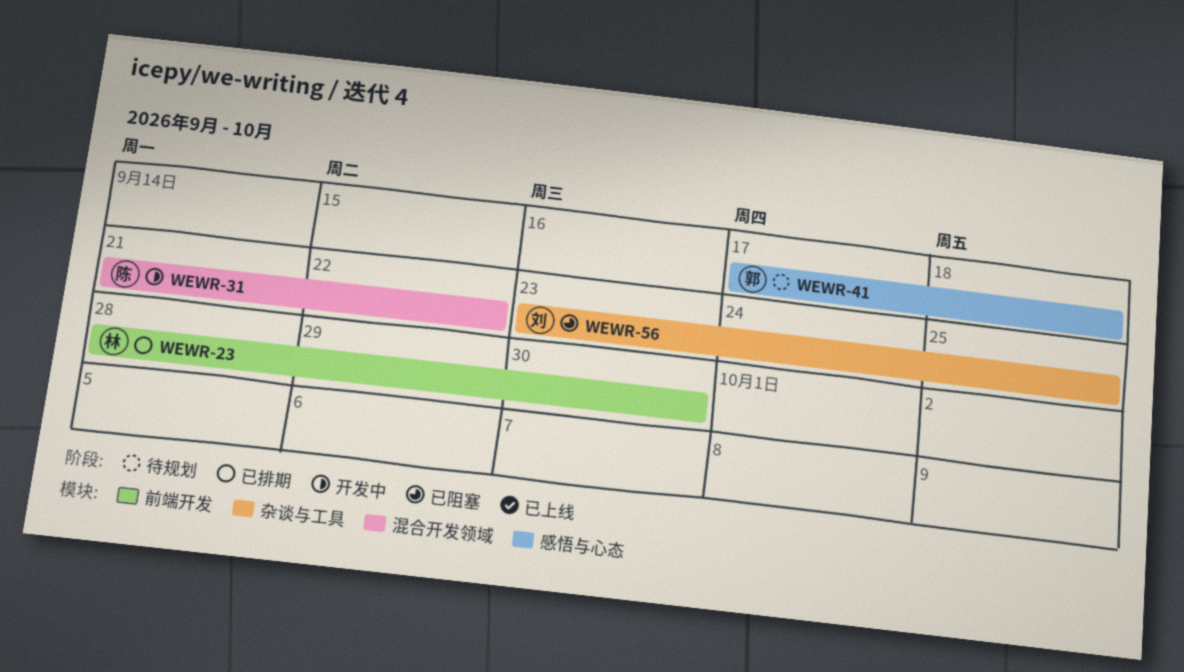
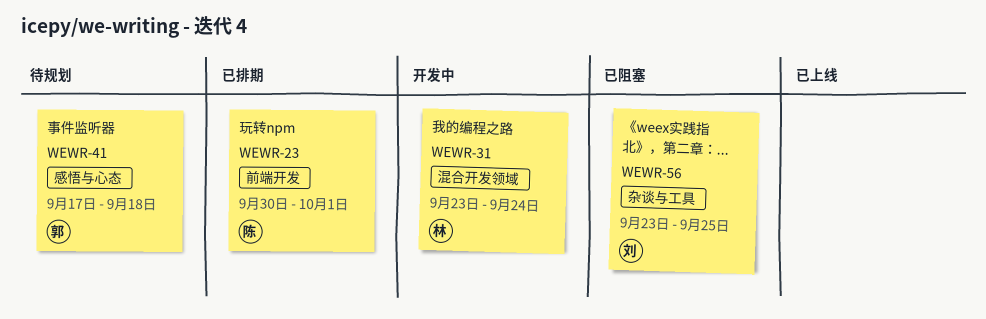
WEWR-23, owner: 林 -> 陈
WEWR-23, start: Sep 28 -> Sep 30
WEWR-23, due: Sep 30 -> Oct 1
WEWR-31, owner: 陈 -> 林
WEWR-31, start: Sep 21 -> Sep 23
WEWR-31, due: Sep 22 -> Sep 24

